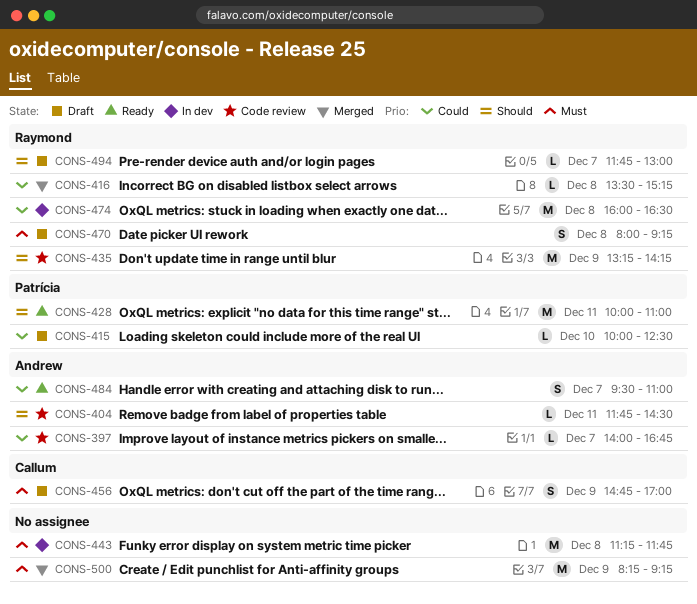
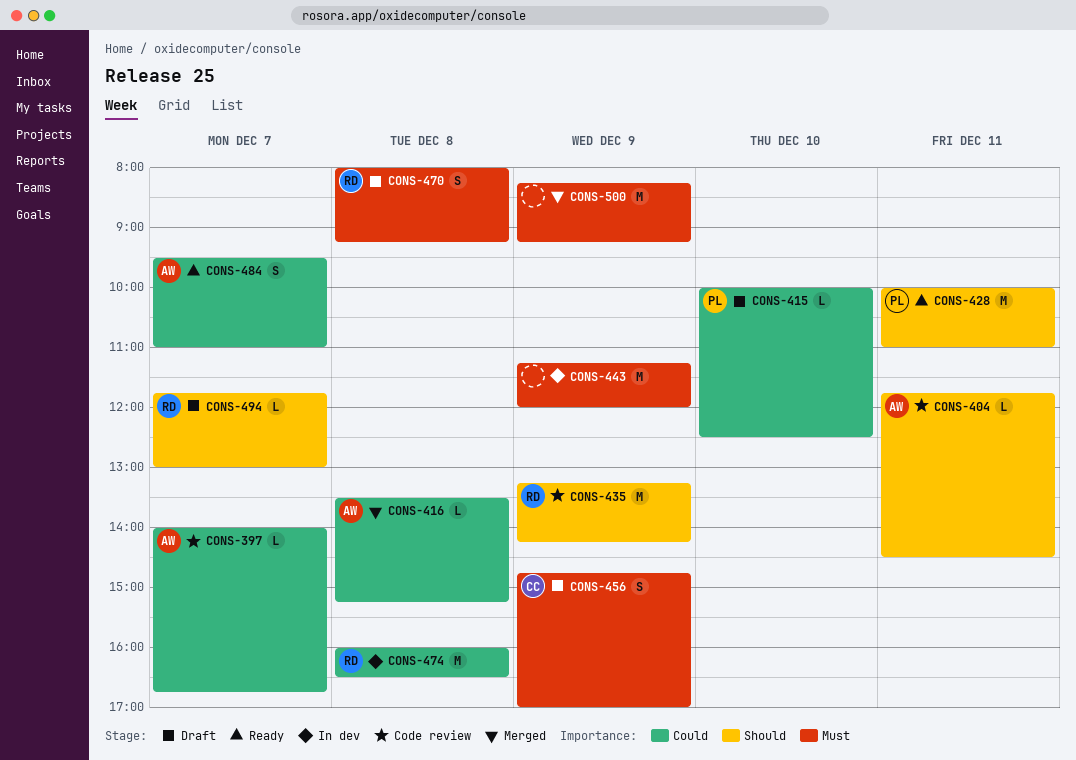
CONS-416, owner: Raymond -> Andrew
CONS-443, day: Dec 8 -> Dec 9
CONS-443, ends: 11:45 -> 12:00

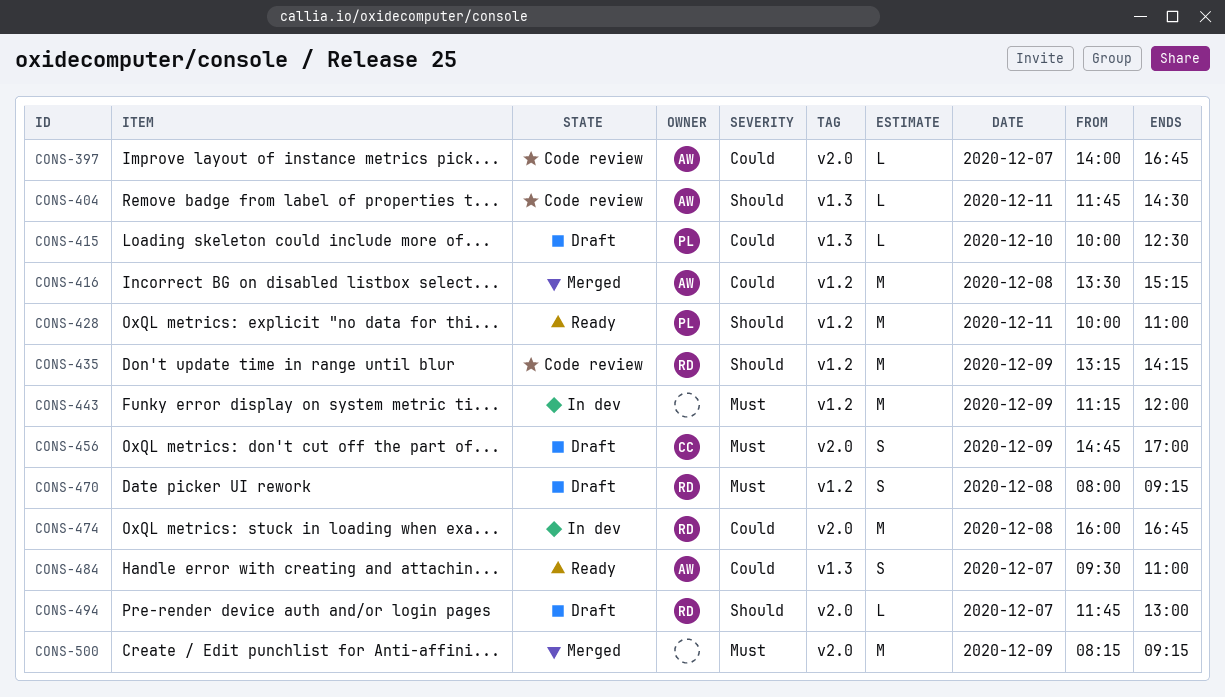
CONS-416, estimate: L -> M
CONS-474, ends: 16:30 -> 16:45

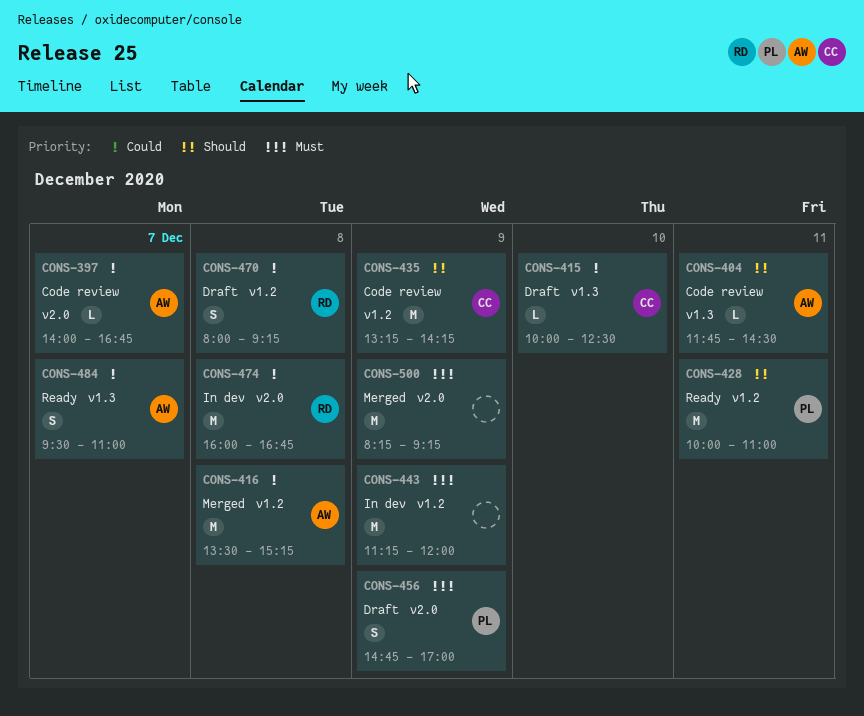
CONS-415, owner: PL -> CC
CONS-435, owner: RD -> CC
CONS-456, owner: CC -> PL
CONS-470, priority: Must -> Could
CONS-494: present -> none

